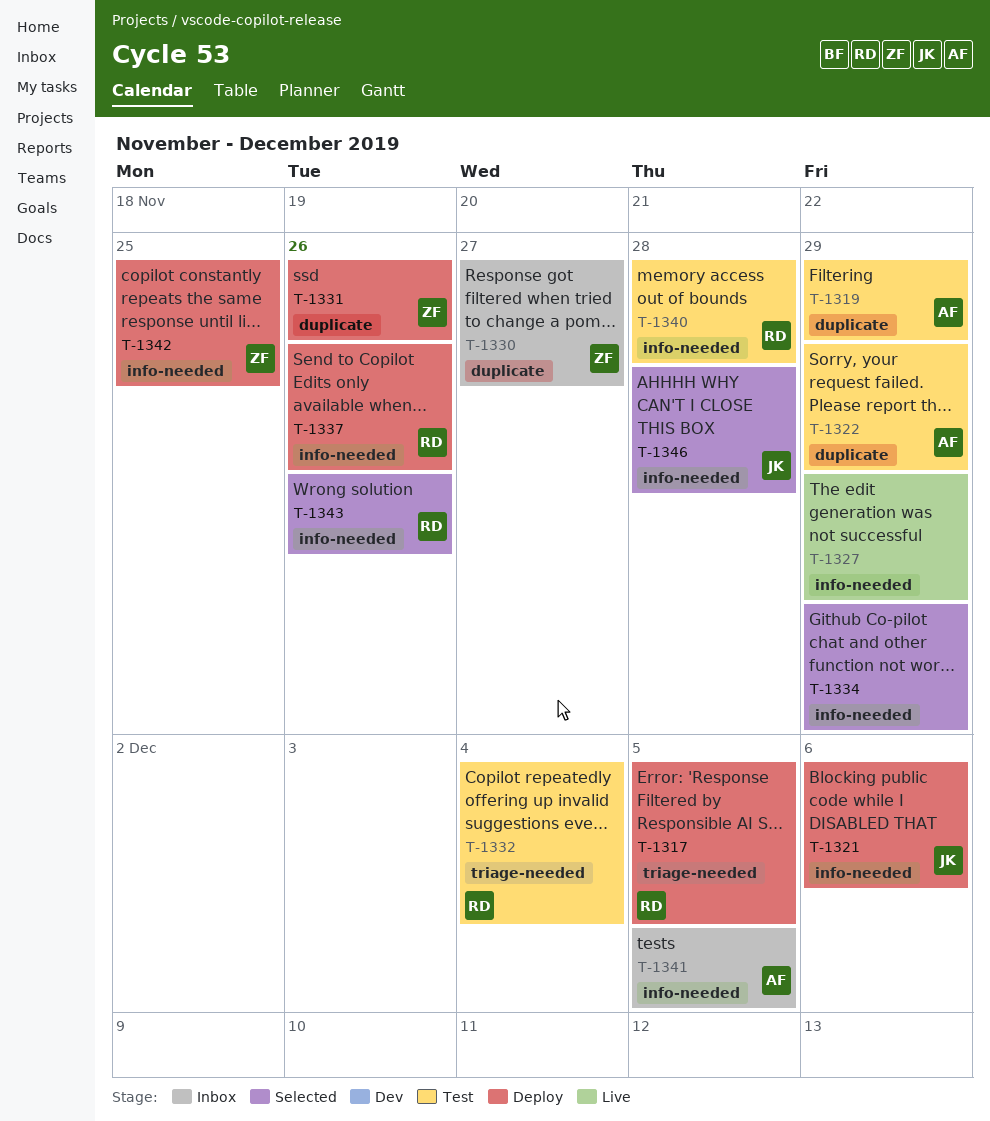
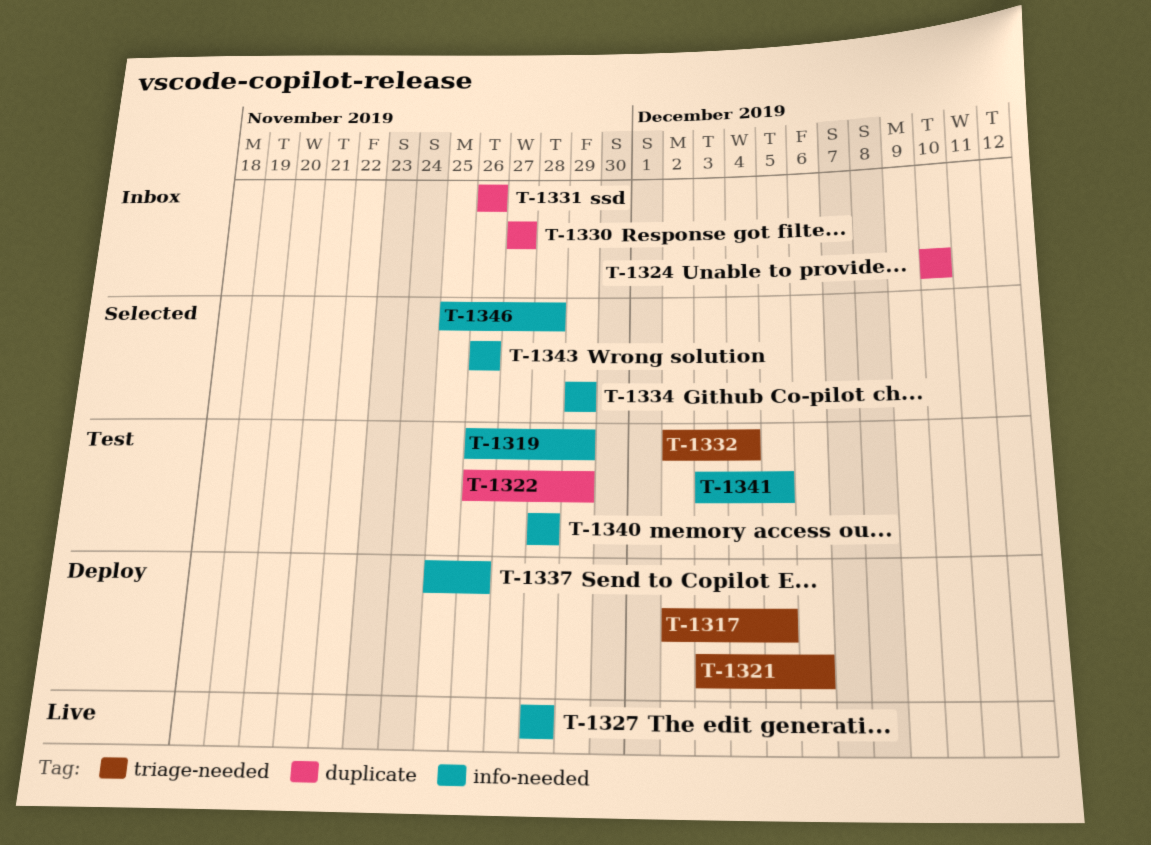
T-1319, label: duplicate -> info-needed
T-1321, label: info-needed -> triage-needed
T-1324: none -> present
T-1327, due: Nov 29 -> Nov 28
T-1331, status: Deploy -> Inbox
T-1341, status: Inbox -> Test
T-1342: present -> none

